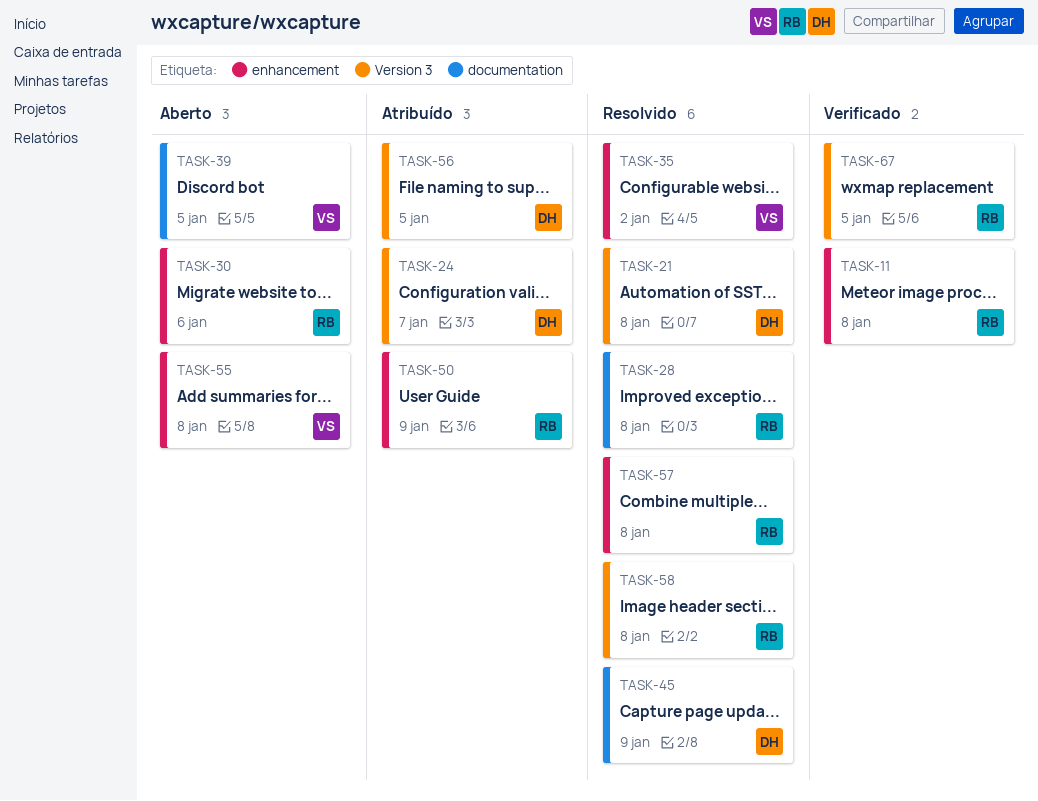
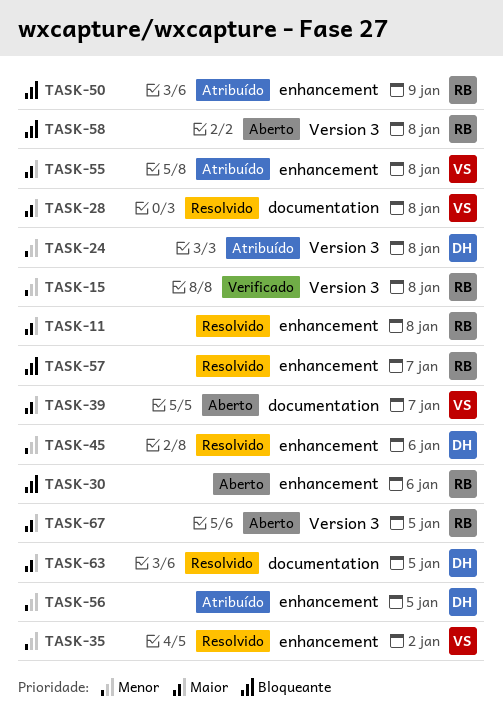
TASK-11, status: Verificado -> Resolvido
TASK-15: none -> present
TASK-21: present -> none
TASK-24, due: Jan 7 -> Jan 8
TASK-28, owner: RB -> VS
TASK-39, due: Jan 5 -> Jan 7
TASK-45, label: documentation -> enhancement
TASK-45, due: Jan 9 -> Jan 6
TASK-55, status: Aberto -> Atribuído
TASK-56, label: Version 3 -> enhancement
TASK-57, due: Jan 8 -> Jan 7
TASK-58, status: Resolvido -> Aberto
TASK-63: none -> present
TASK-67, status: Verificado -> Aberto

